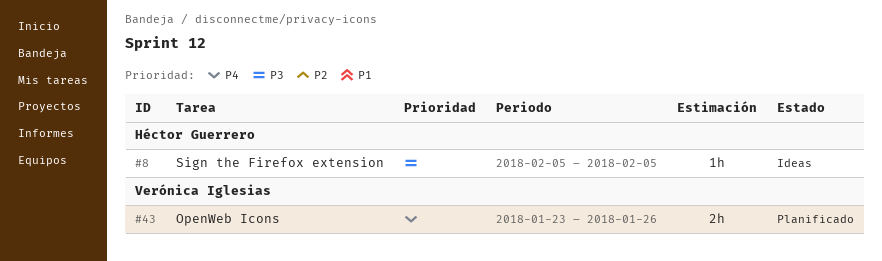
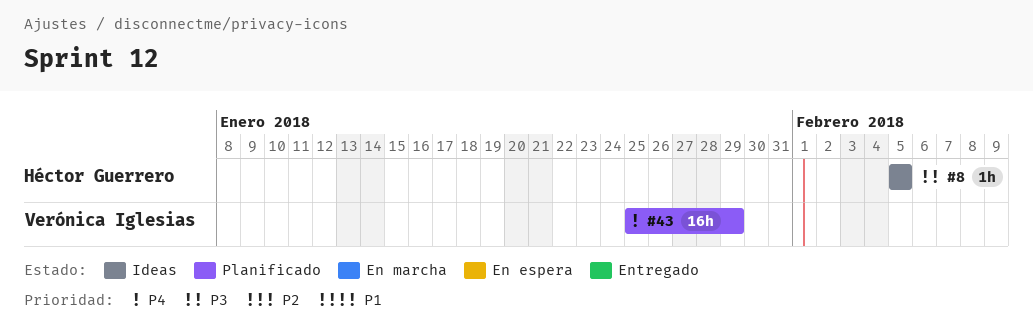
#43, estimate: 2h -> 16h
#43, start: Jan 23 -> Jan 25
#43, due: Jan 26 -> Jan 29

